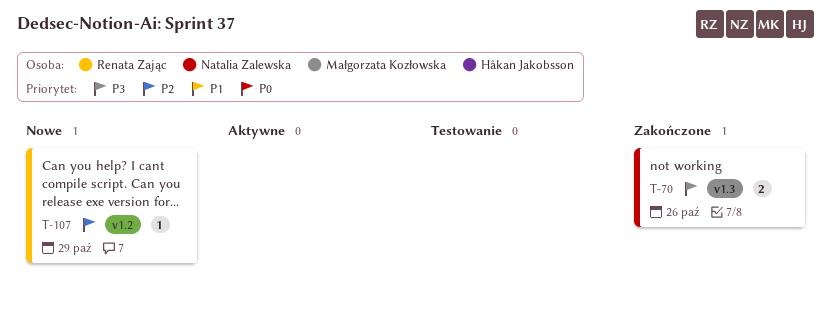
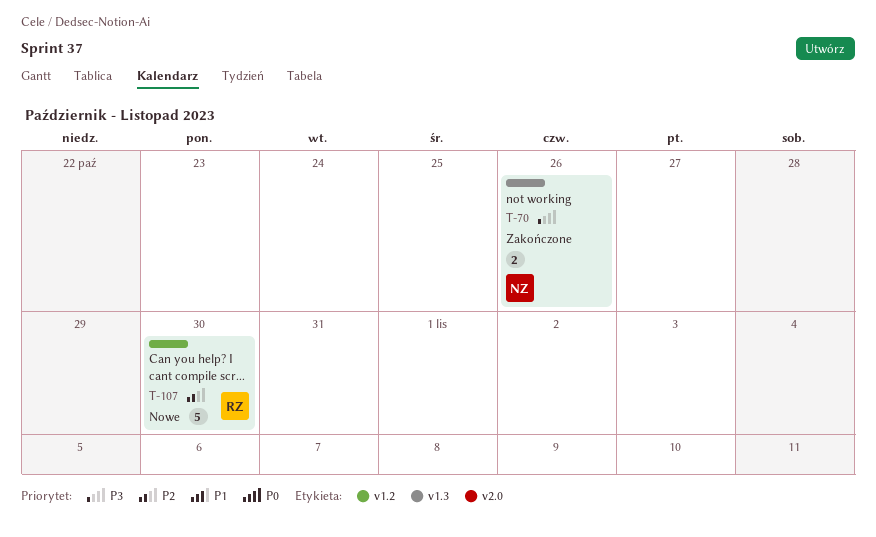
T-107, estimate: 1 -> 5
T-107, due: Oct 29 -> Oct 30

